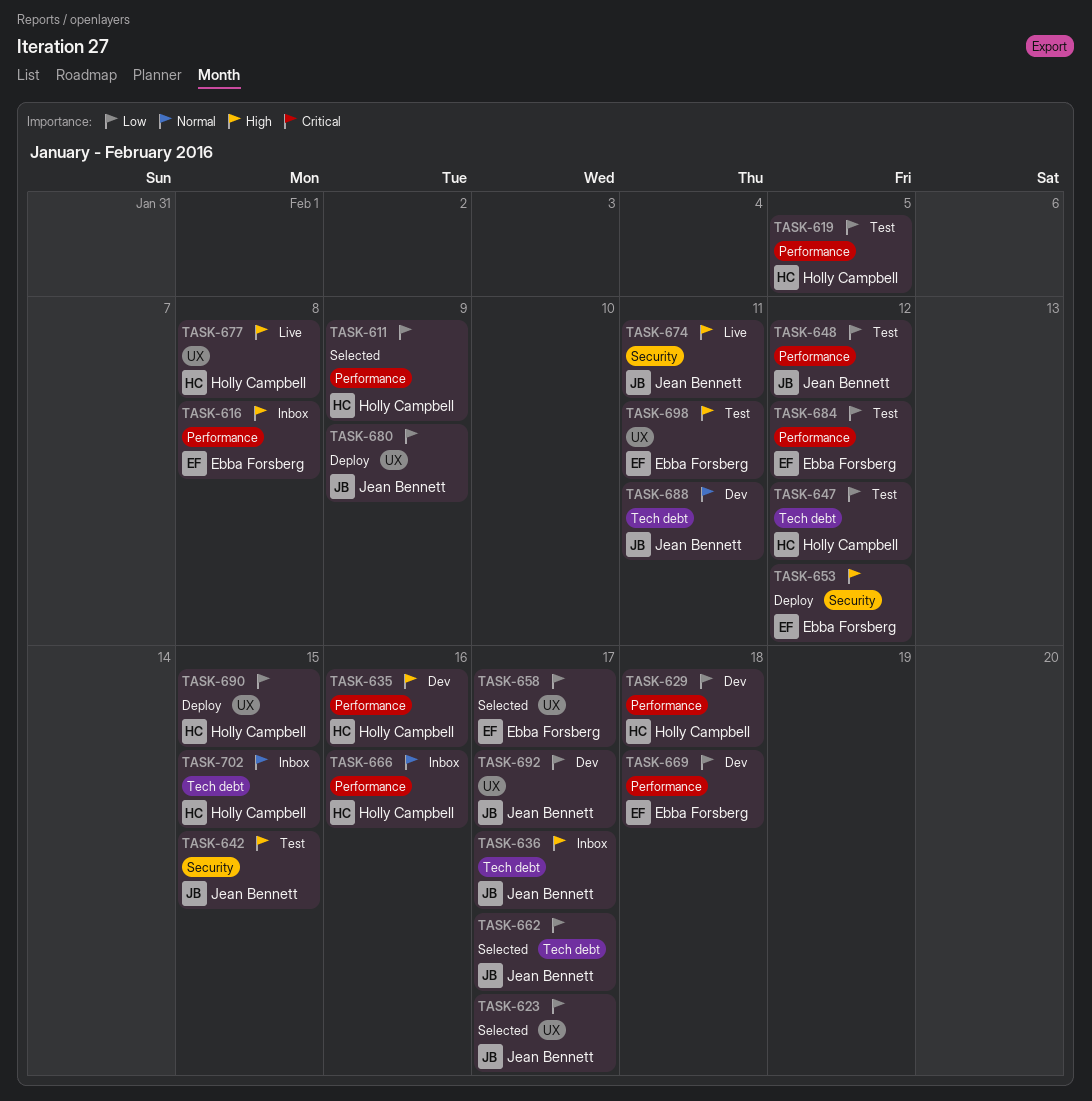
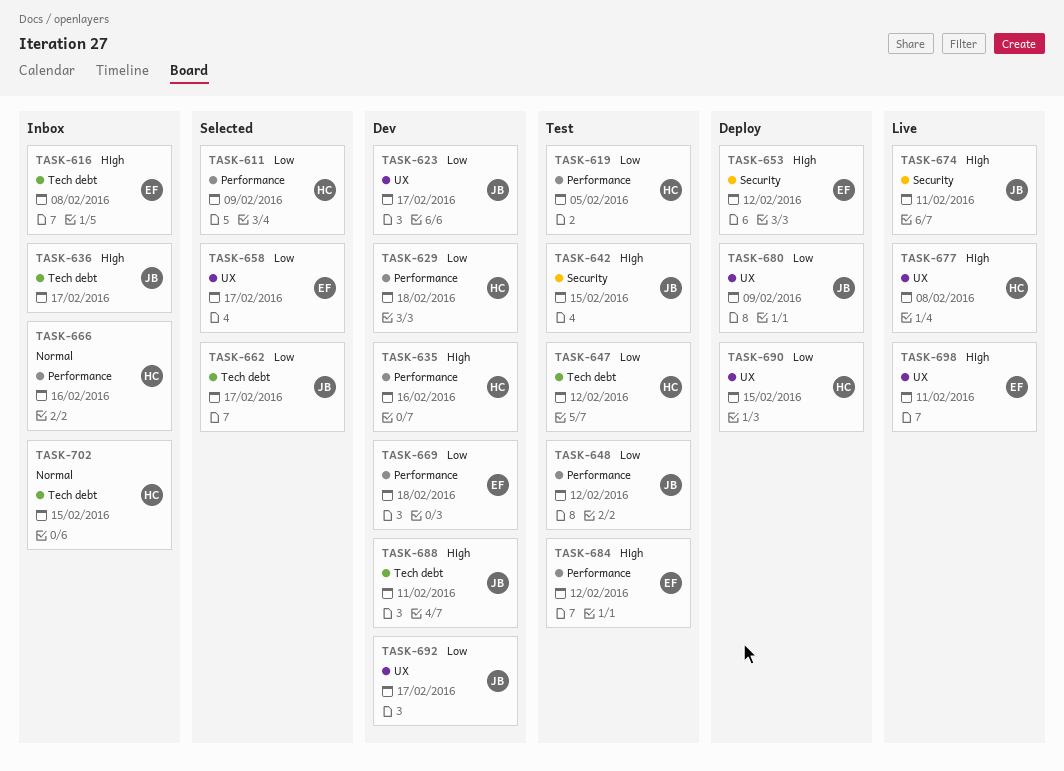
TASK-616, label: Performance -> Tech debt
TASK-623, status: Selected -> Dev
TASK-684, priority: Low -> High
TASK-688, priority: Normal -> High
TASK-698, status: Test -> Live

